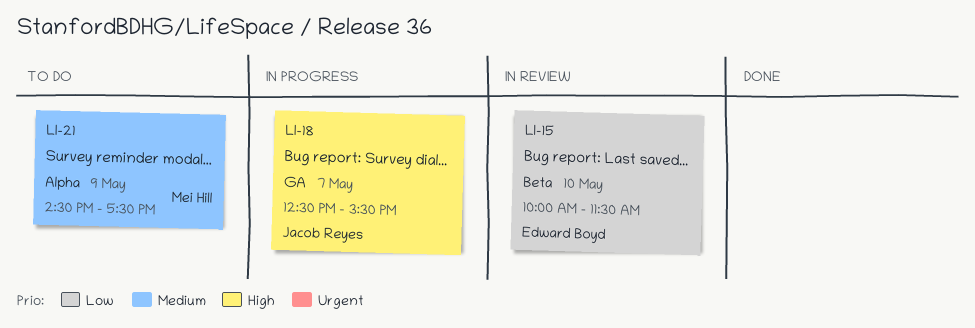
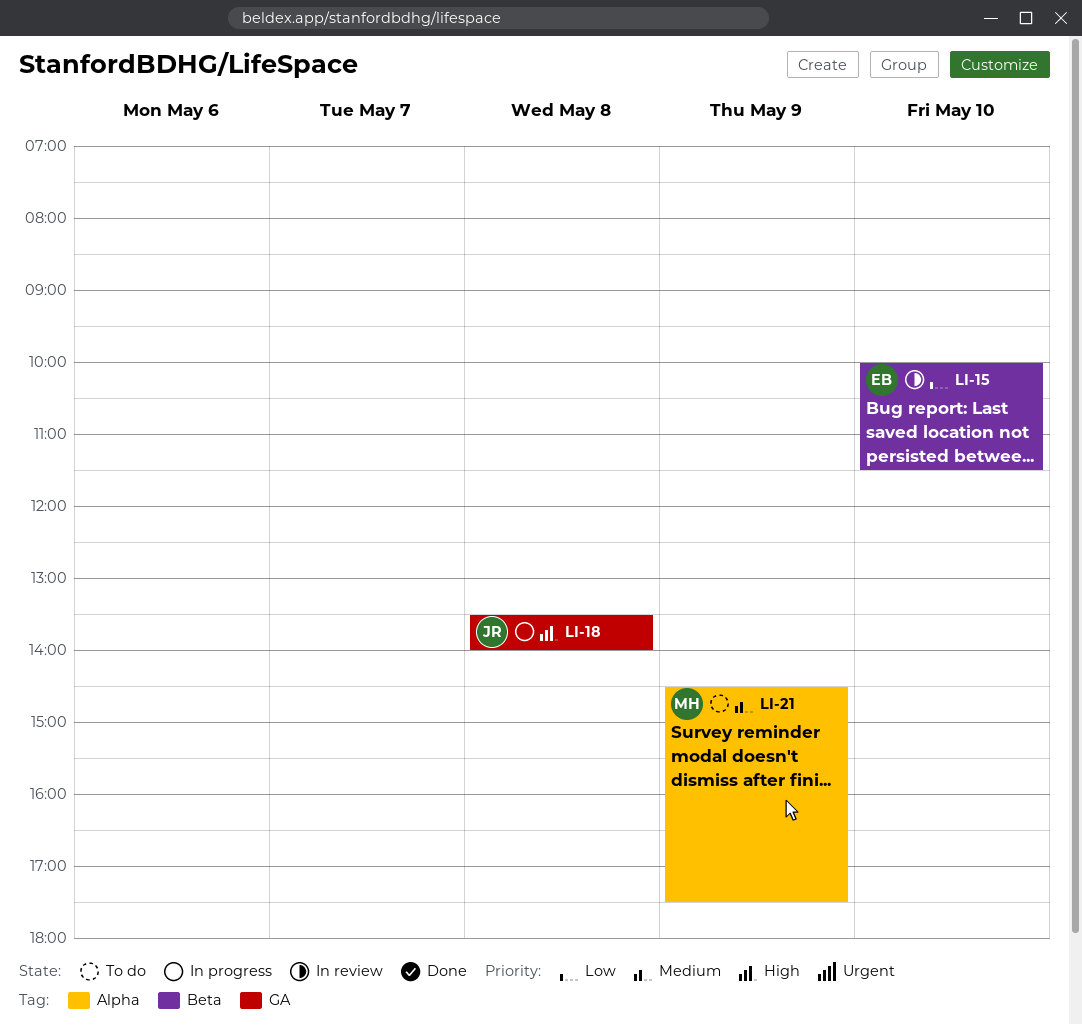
LI-18, day: May 7 -> May 8
LI-18, begins: 12:30 -> 13:30
LI-18, ends: 15:30 -> 14:00

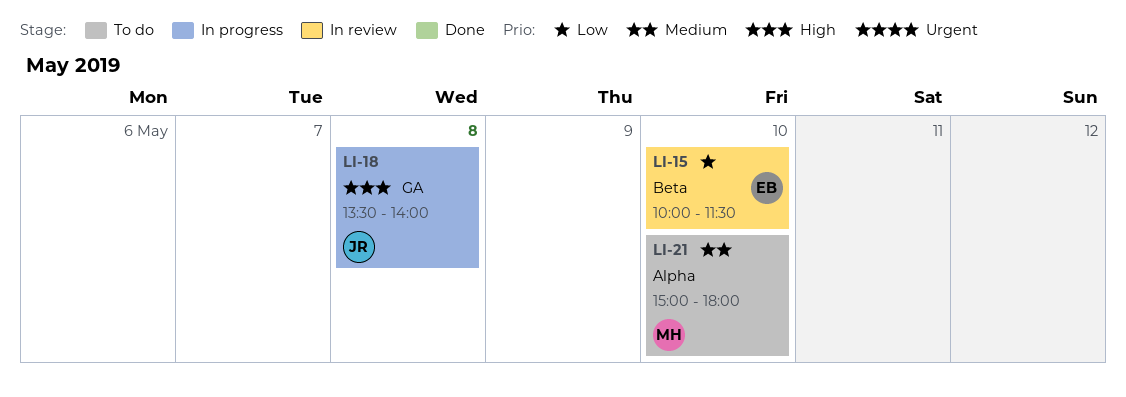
LI-21, day: May 9 -> May 10
LI-21, begins: 14:30 -> 15:00
LI-21, ends: 17:30 -> 18:00

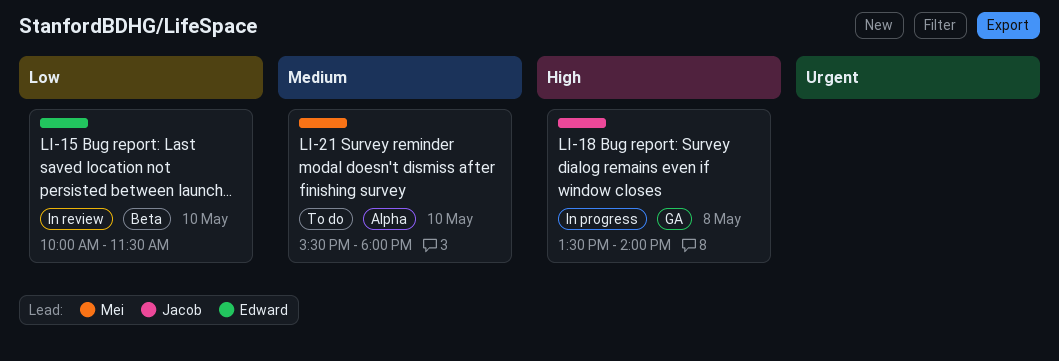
LI-21, begins: 15:00 -> 15:30

